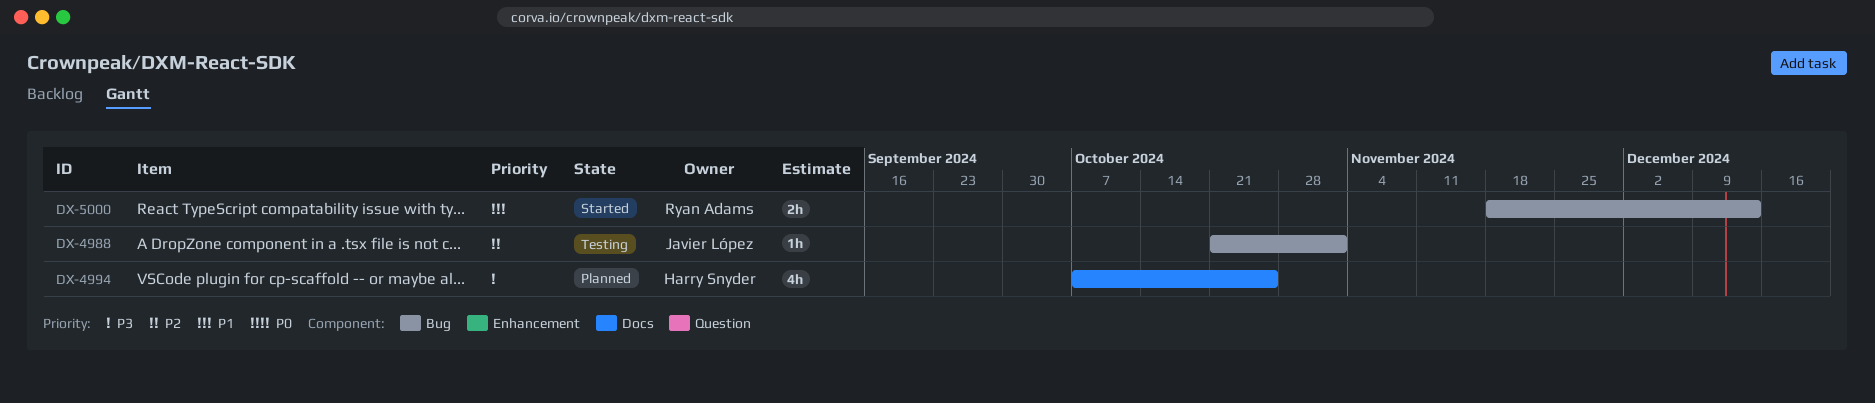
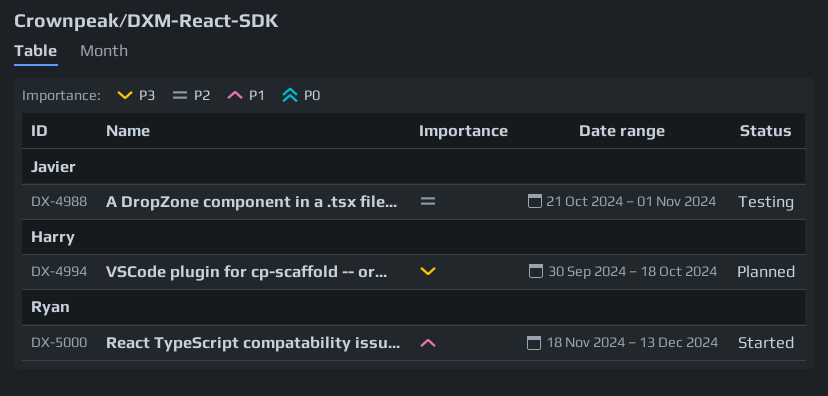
DX-4994, start: Oct 7 -> Sep 30
DX-4994, due: Oct 25 -> Oct 18

